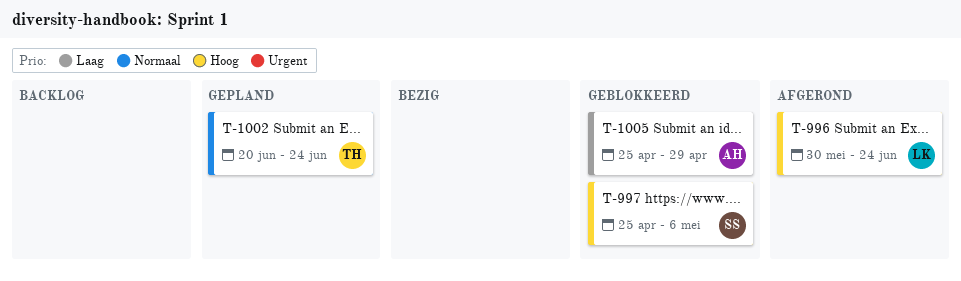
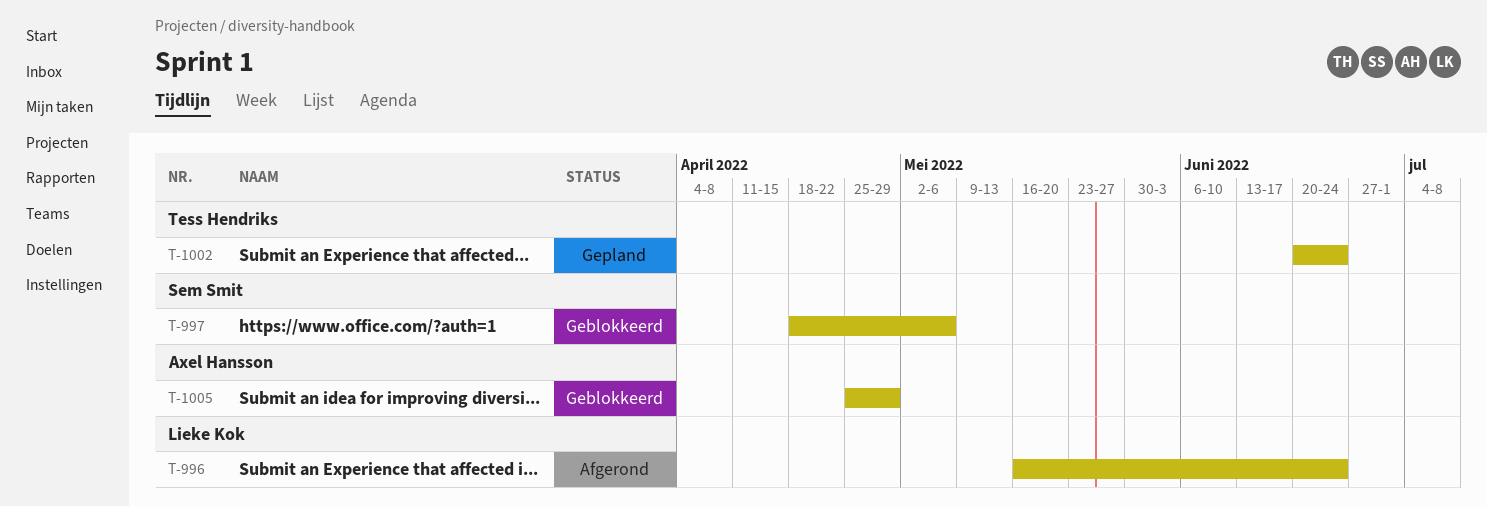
T-996, start: May 30 -> May 16
T-997, start: Apr 25 -> Apr 18

